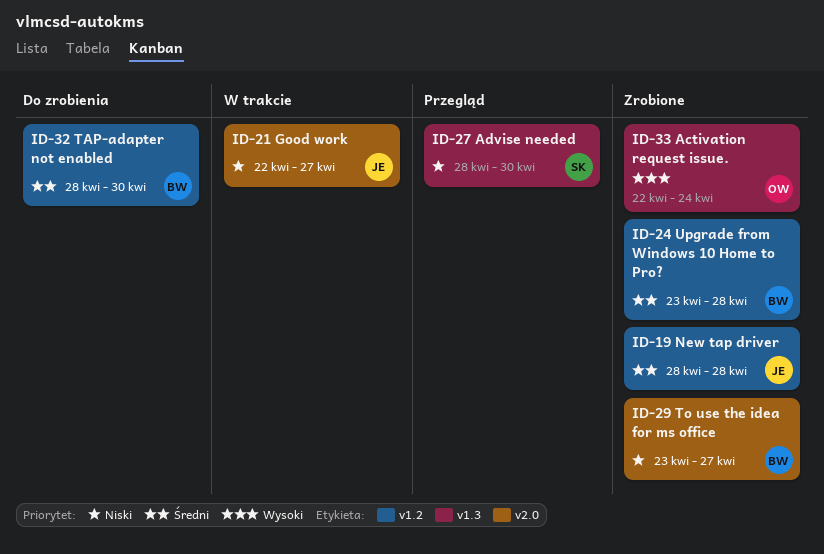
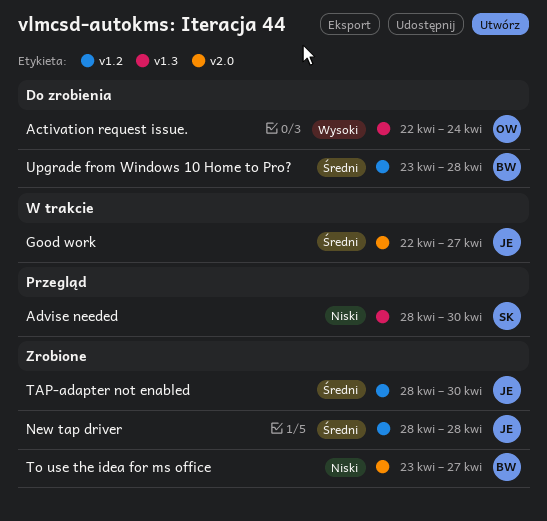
Activation request issue., status: Zrobione -> Do zrobienia
Good work, priority: Niski -> Średni
TAP-adapter not enabled, status: Do zrobienia -> Zrobione
TAP-adapter not enabled, owner: BW -> JE
Upgrade from Windows 10 Home to Pro?, status: Zrobione -> Do zrobienia

